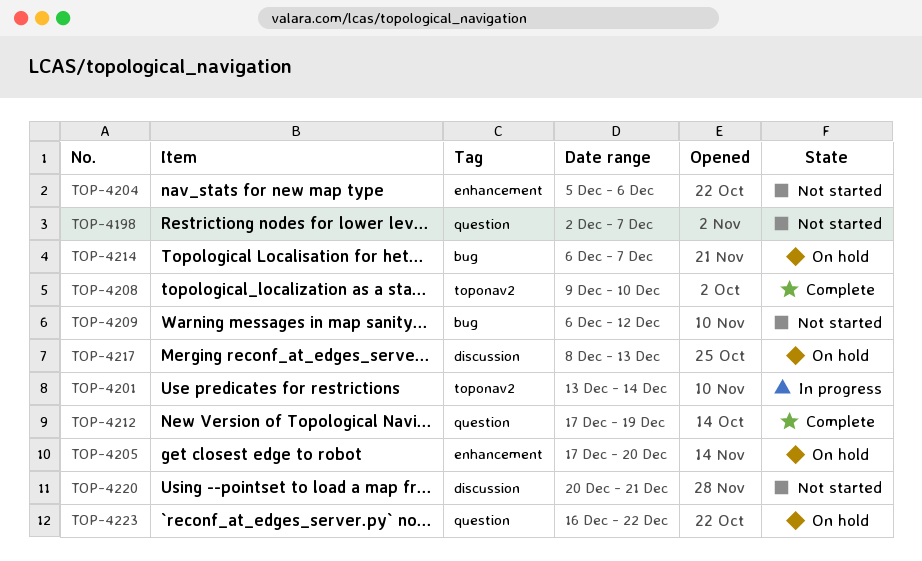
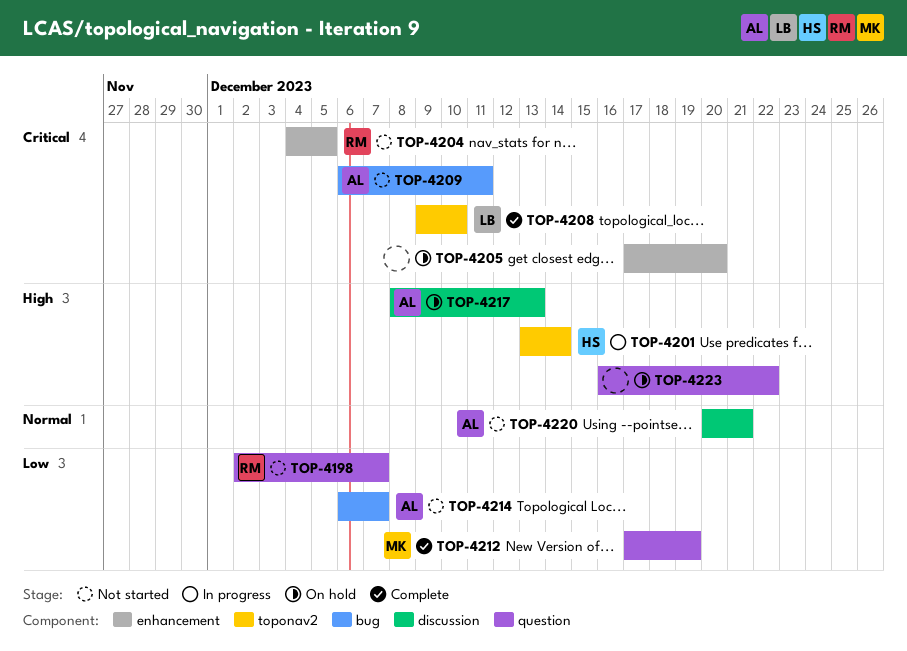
TOP-4204, start: Dec 5 -> Dec 4
TOP-4204, due: Dec 6 -> Dec 5
TOP-4209, due: Dec 12 -> Dec 11
TOP-4214, status: On hold -> Not started

